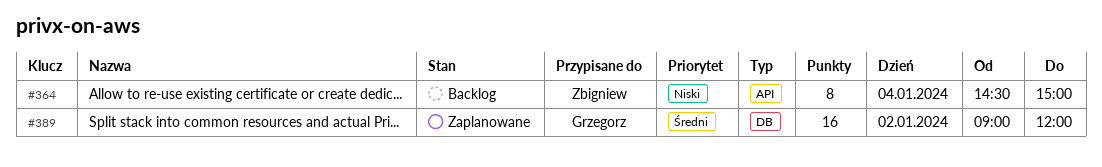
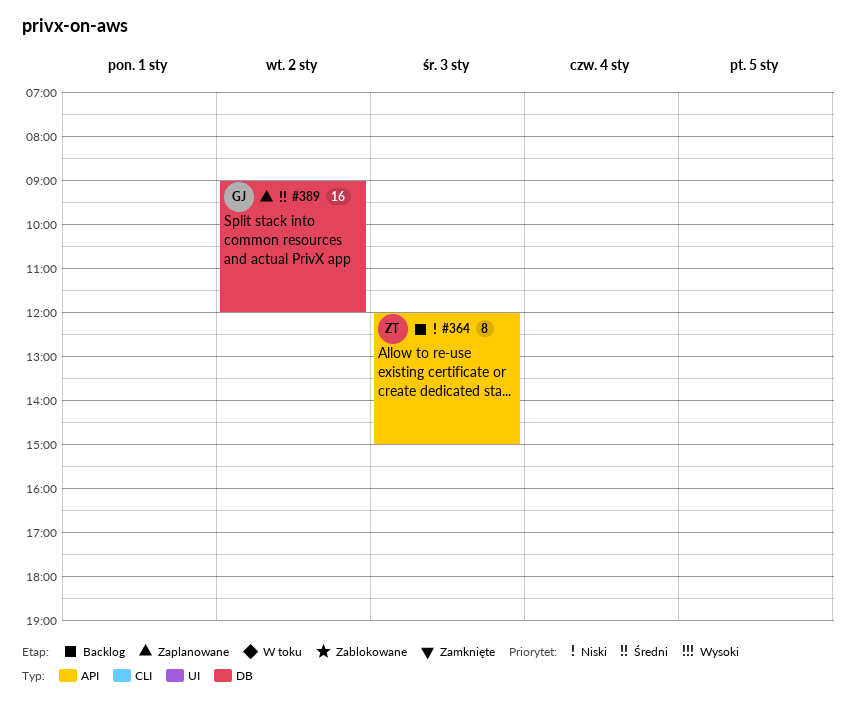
#364, day: Jan 4 -> Jan 3
#364, begins: 14:30 -> 12:00

